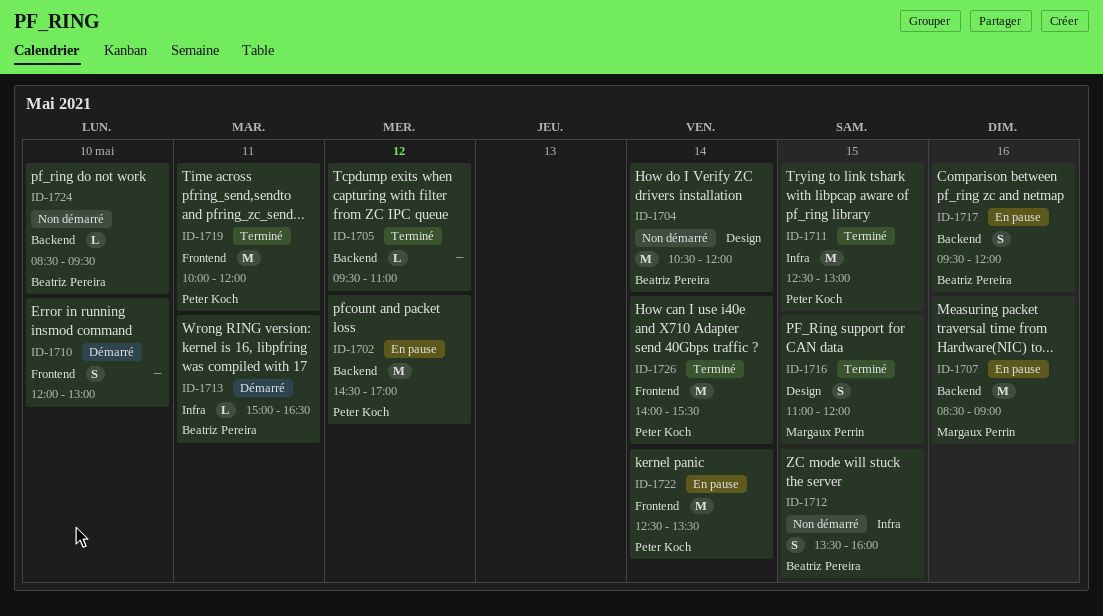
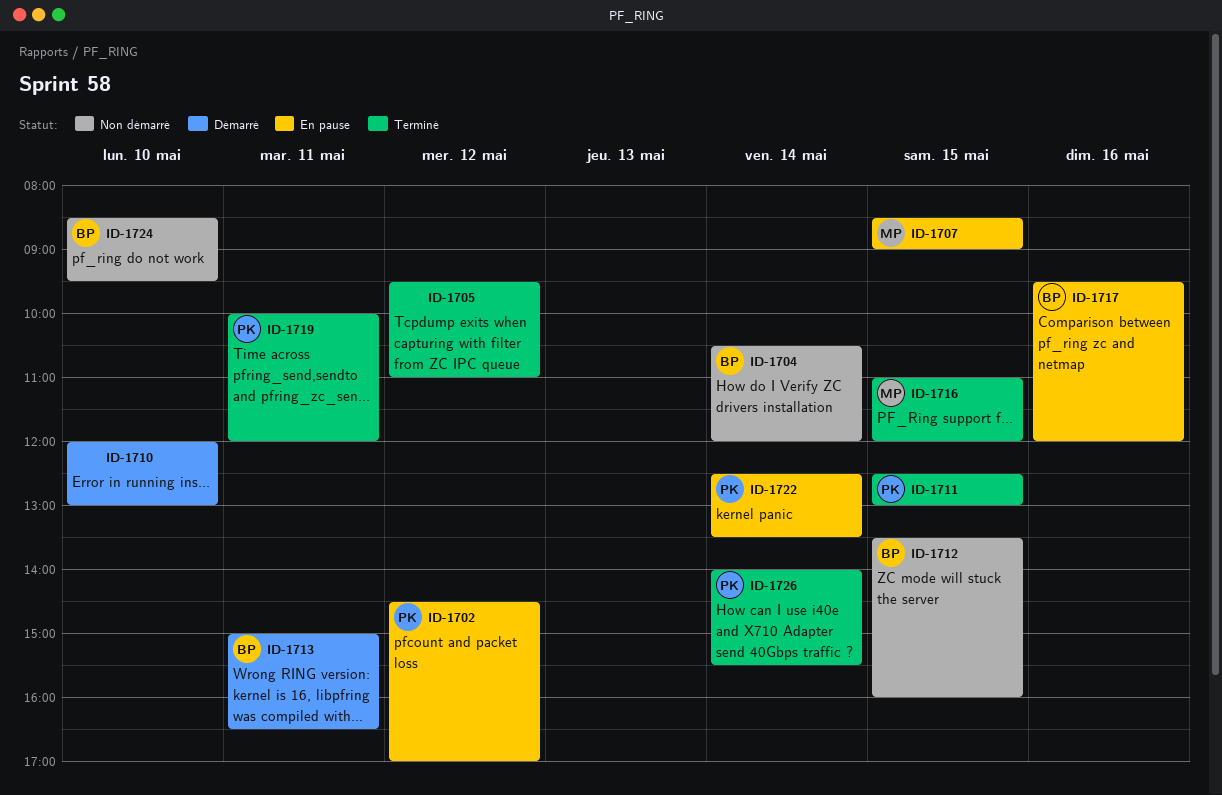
ID-1707, day: May 16 -> May 15

